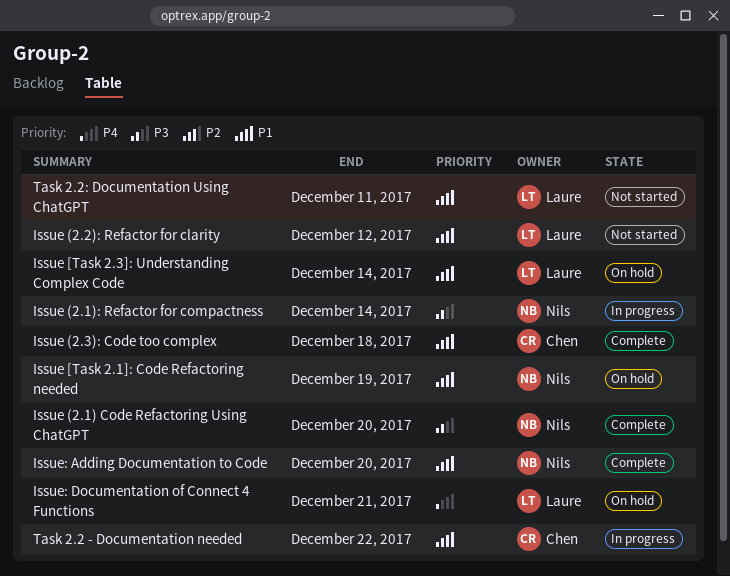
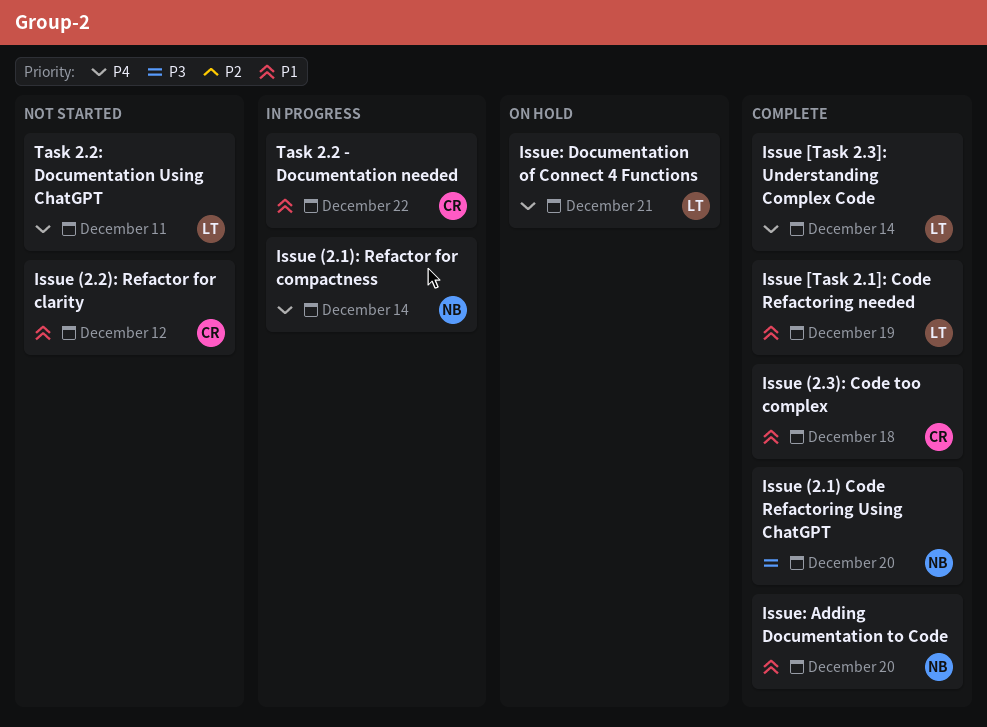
Issue (2.1): Refactor for compactness, priority: P3 -> P4
Issue (2.2): Refactor for clarity, owner: Laure -> Chen
Issue [Task 2.1]: Code Refactoring needed, status: On hold -> Complete
Issue [Task 2.1]: Code Refactoring needed, owner: Nils -> Laure
Issue [Task 2.3]: Understanding Complex Code, status: On hold -> Complete
Issue [Task 2.3]: Understanding Complex Code, priority: P1 -> P4
Task 2.2: Documentation Using ChatGPT, priority: P1 -> P4

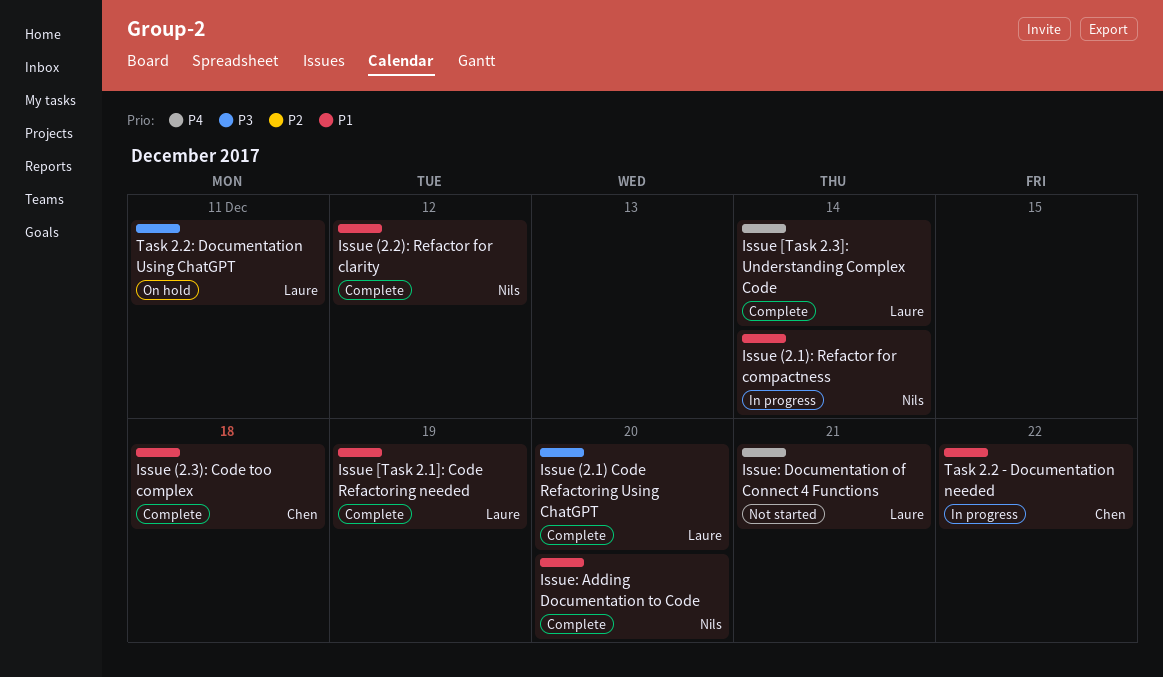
Issue (2.1) Code Refactoring Using ChatGPT, owner: Nils -> Laure
Issue (2.1): Refactor for compactness, priority: P4 -> P1
Issue (2.2): Refactor for clarity, status: Not started -> Complete
Issue (2.2): Refactor for clarity, owner: Chen -> Nils
Issue: Documentation of Connect 4 Functions, status: On hold -> Not started
Task 2.2: Documentation Using ChatGPT, status: Not started -> On hold
Task 2.2: Documentation Using ChatGPT, priority: P4 -> P3

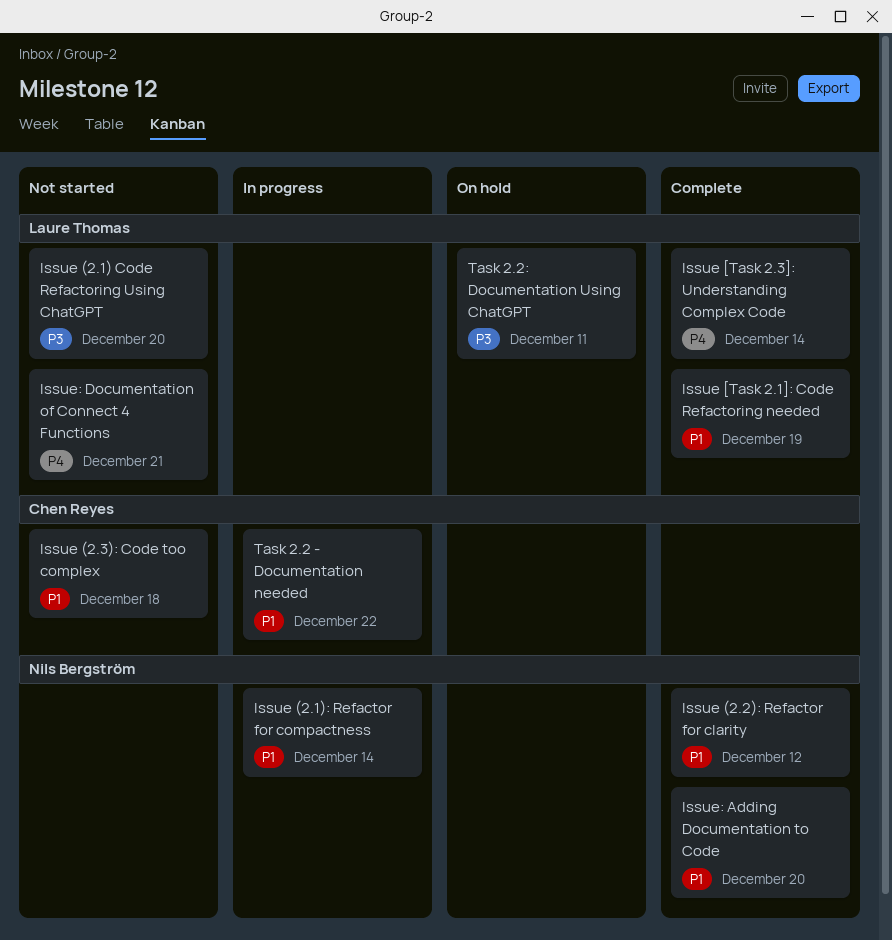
Issue (2.1) Code Refactoring Using ChatGPT, status: Complete -> Not started
Issue (2.3): Code too complex, status: Complete -> Not started

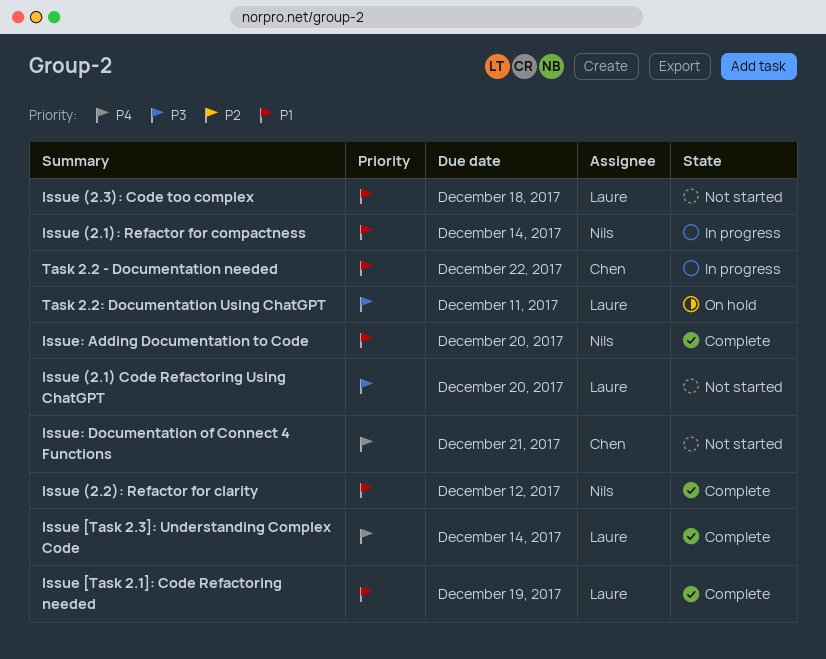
Issue (2.3): Code too complex, owner: Chen Reyes -> Laure Thomas
Issue: Documentation of Connect 4 Functions, owner: Laure Thomas -> Chen Reyes

